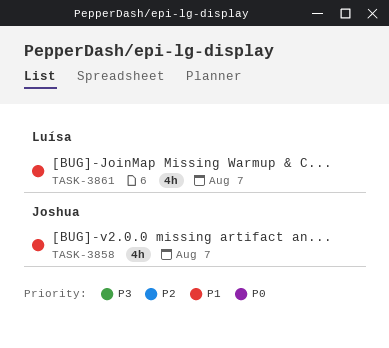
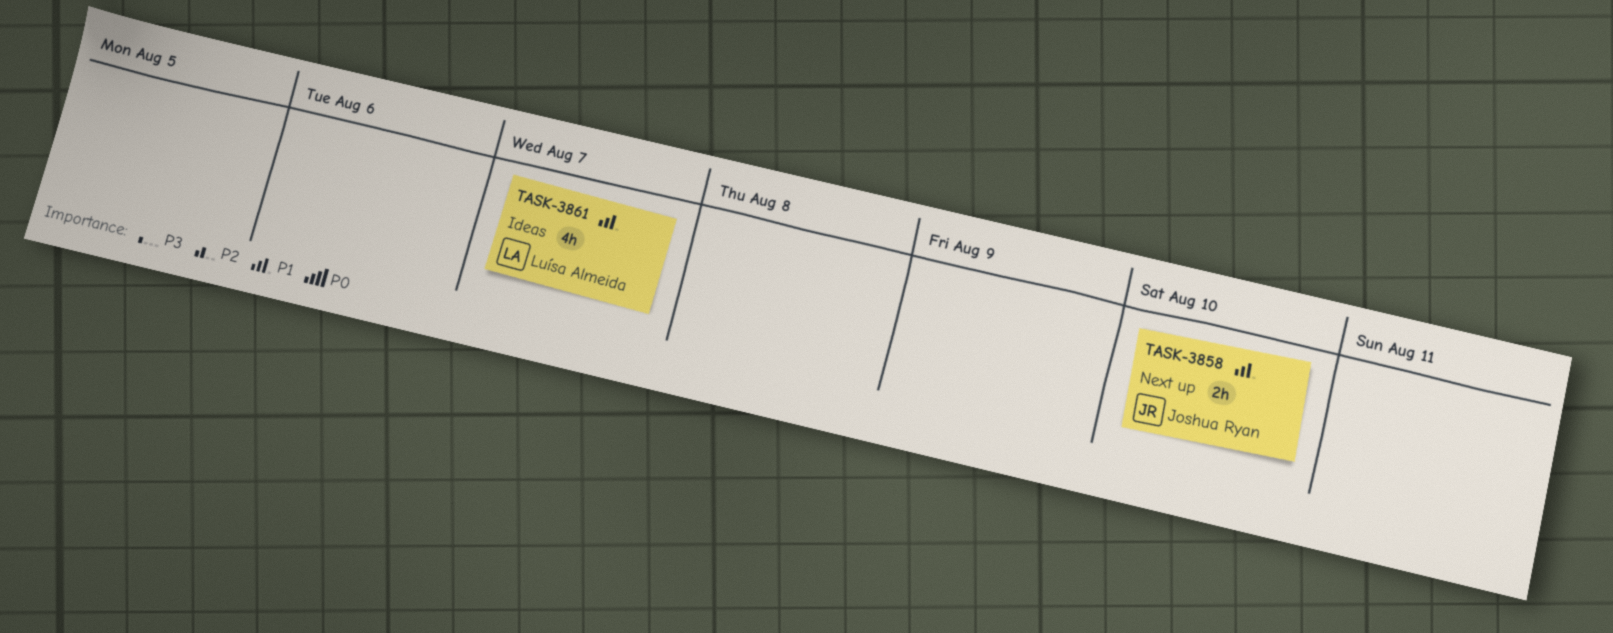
TASK-3858, estimate: 4h -> 2h
TASK-3858, due: Aug 7 -> Aug 10

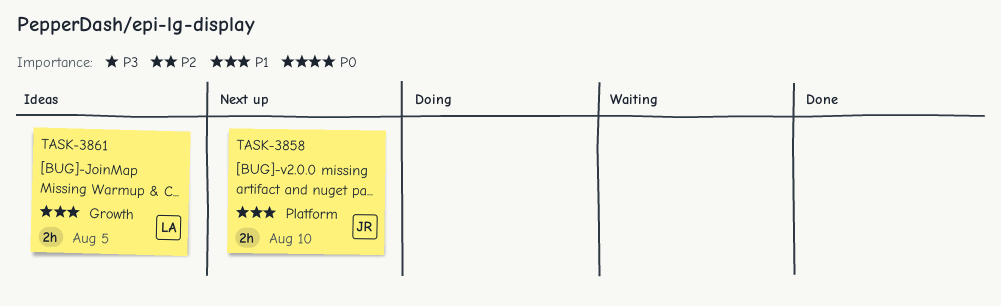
TASK-3861, estimate: 4h -> 2h
TASK-3861, due: Aug 7 -> Aug 5

